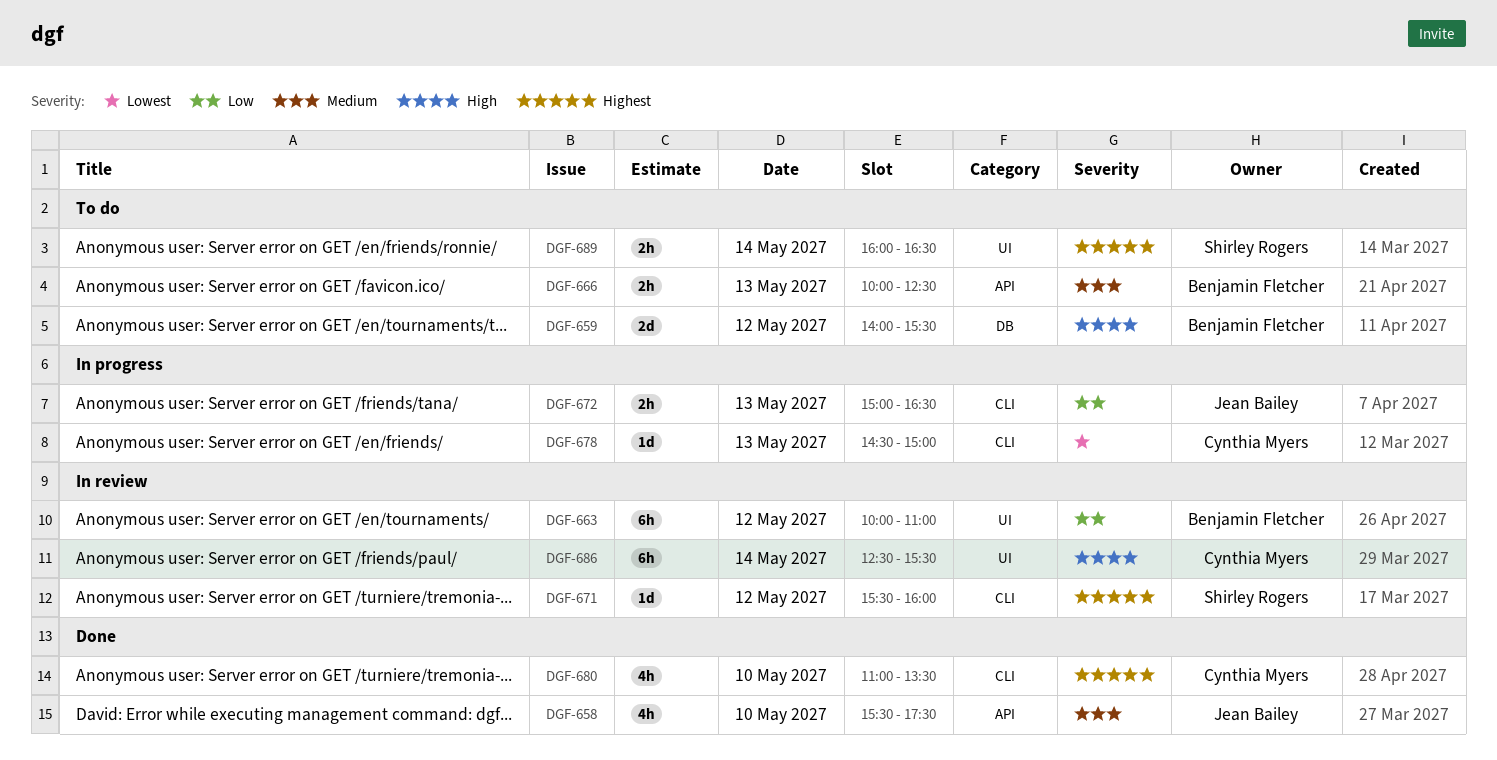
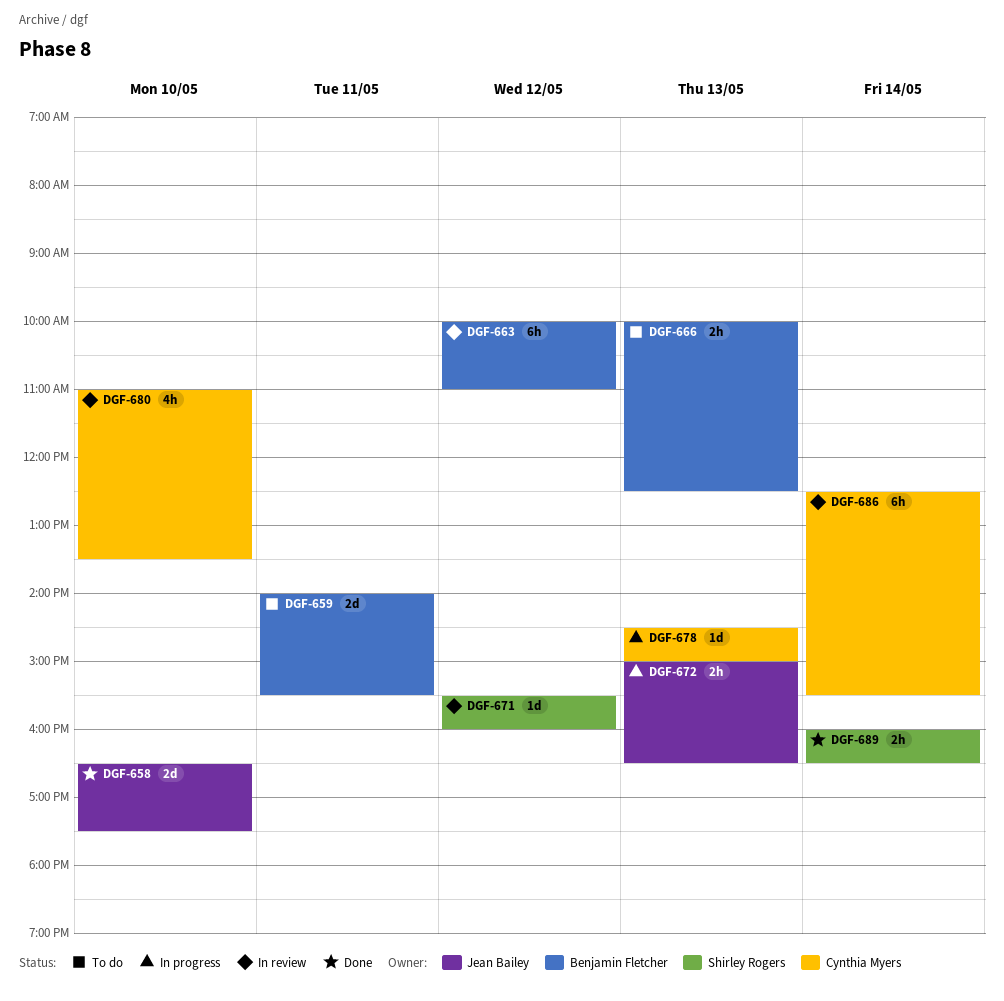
DGF-658, estimate: 4h -> 2d
DGF-658, begins: 15:30 -> 16:30
DGF-659, day: May 12 -> May 11
DGF-680, status: Done -> In review
DGF-689, status: To do -> Done

